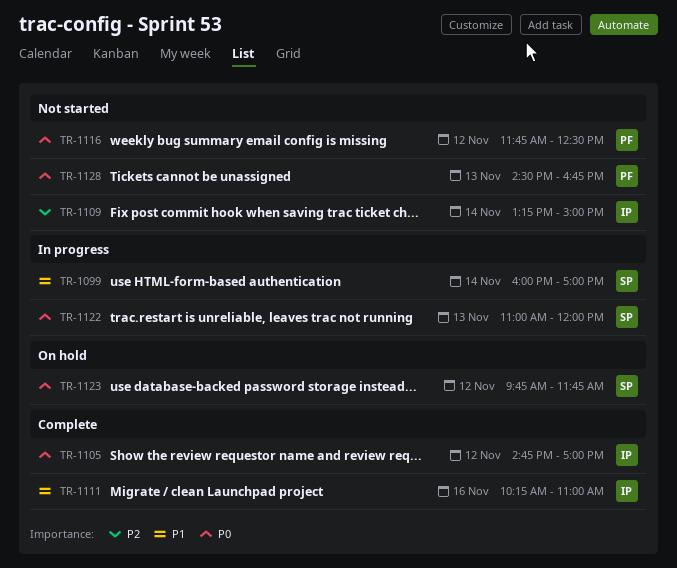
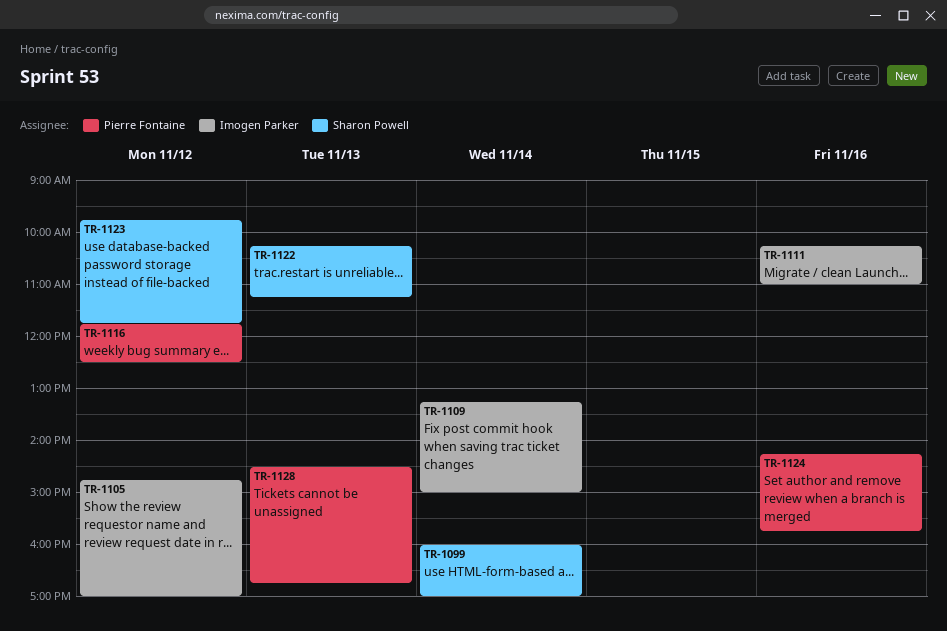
TR-1122, begins: 11:00 -> 10:15
TR-1122, ends: 12:00 -> 11:15
TR-1124: none -> present

